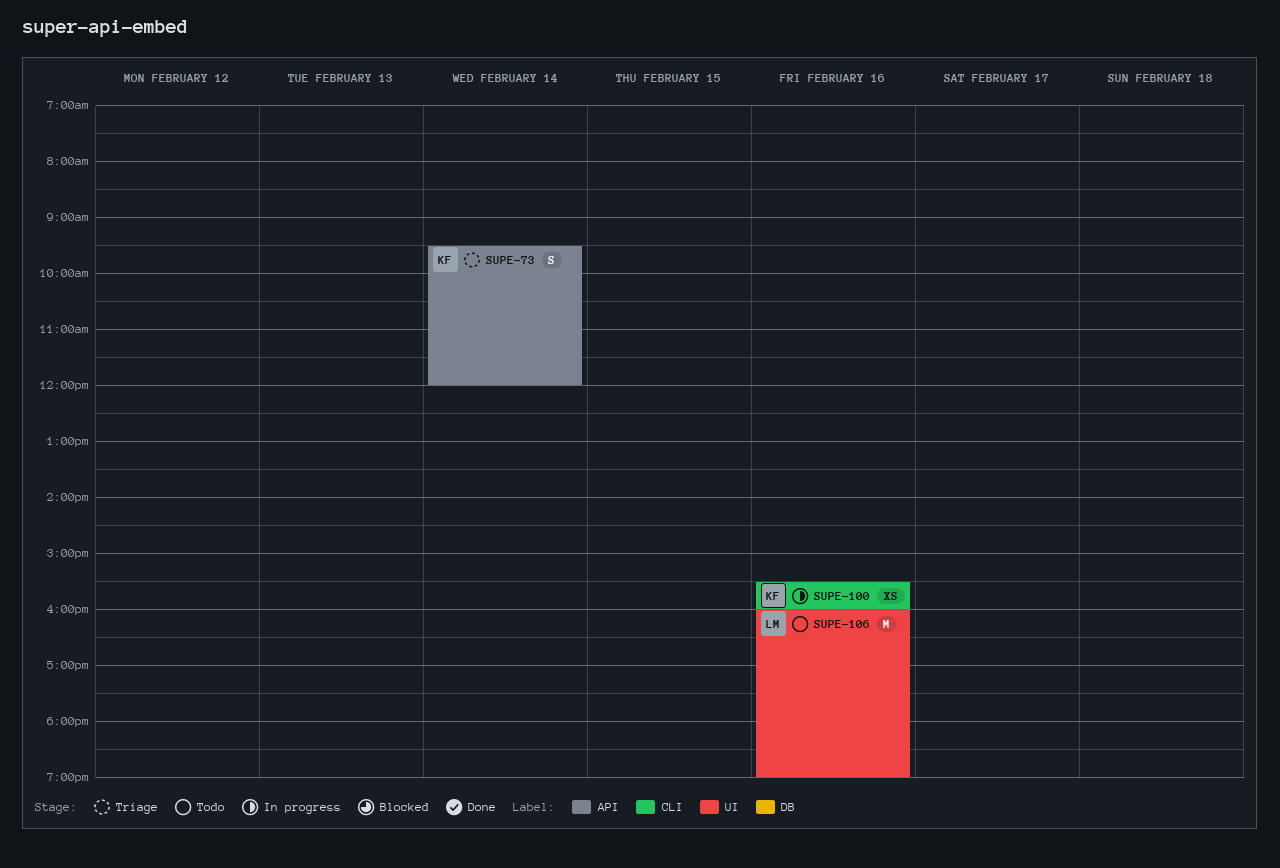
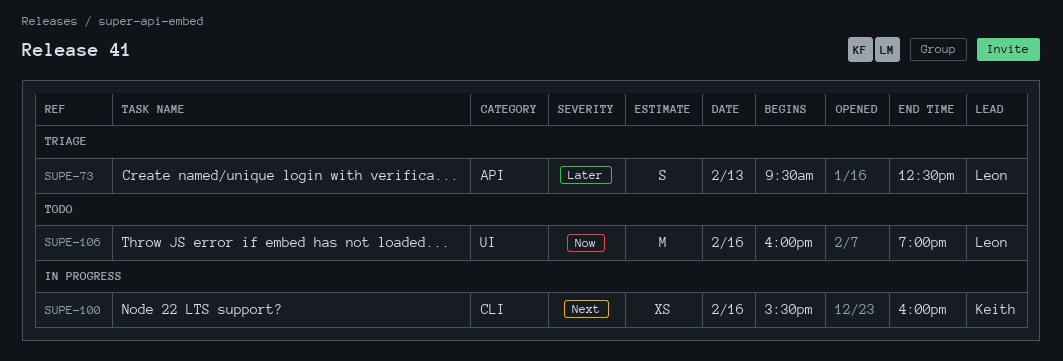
SUPE-73, owner: Keith -> Leon
SUPE-73, day: Feb 14 -> Feb 13
SUPE-73, ends: 12:00 -> 12:30

